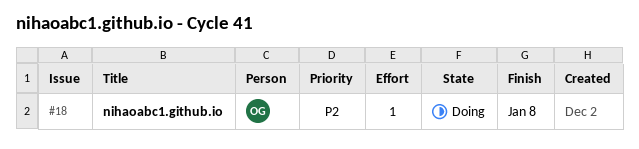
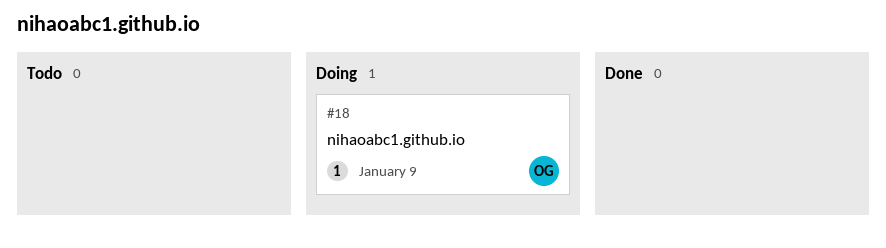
#18, due: Jan 8 -> Jan 9

